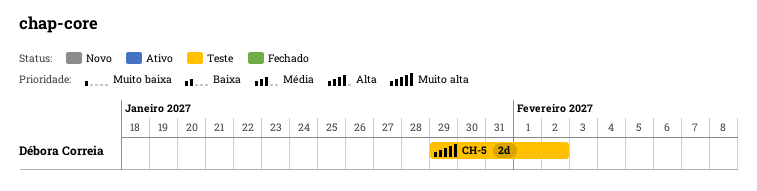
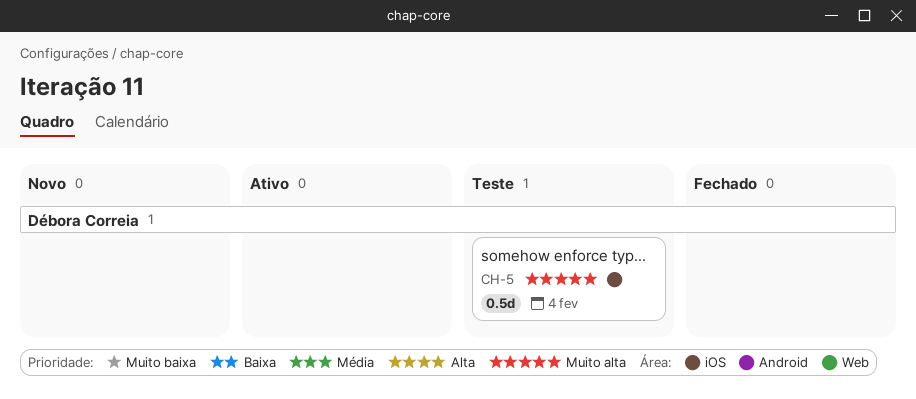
CH-5, estimate: 2d -> 0.5d
CH-5, due: Feb 2 -> Feb 4

